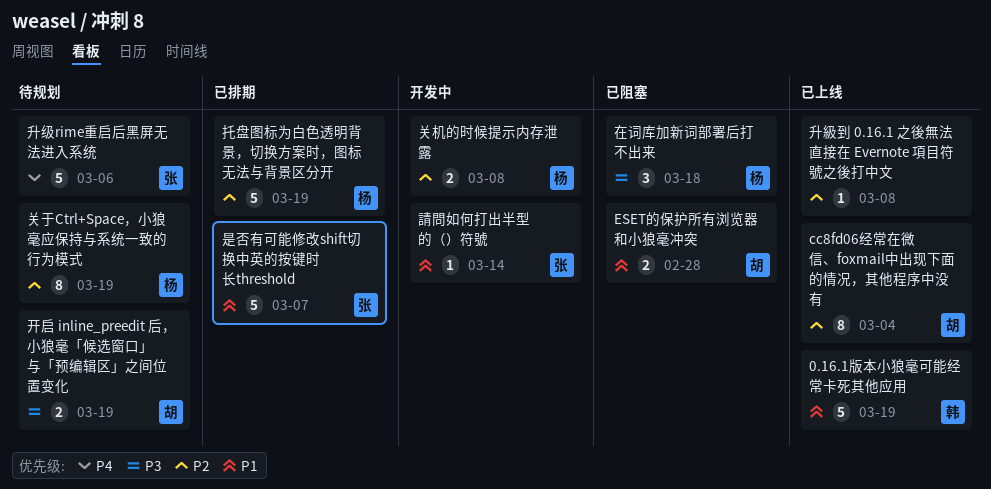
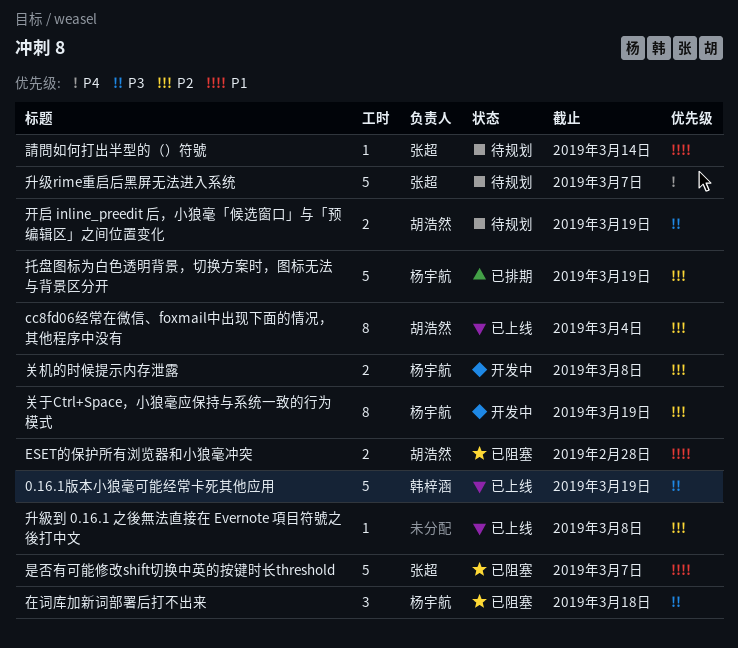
0.16.1版本小狼毫可能经常卡死其他应用, priority: P1 -> P3
关于Ctrl+Space，小狼毫应保持与系统一致的行为模式, status: 待规划 -> 开发中
升级rime重启后黑屏无法进入系统, due: Mar 6 -> Mar 7
是否有可能修改shift切换中英的按键时长threshold, status: 已排期 -> 已阻塞
請問如何打出半型的（）符號, status: 开发中 -> 待规划

